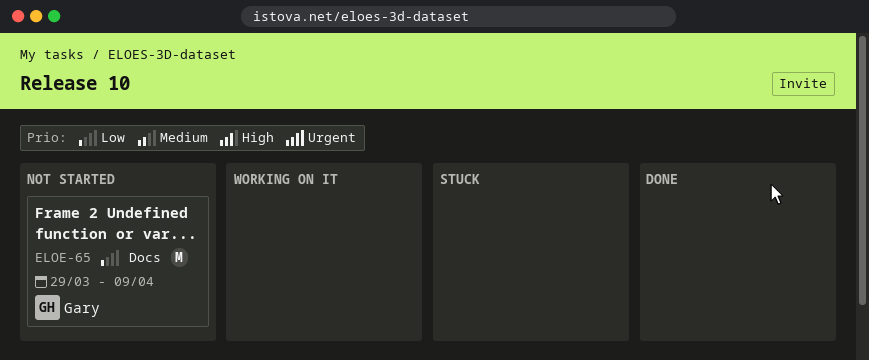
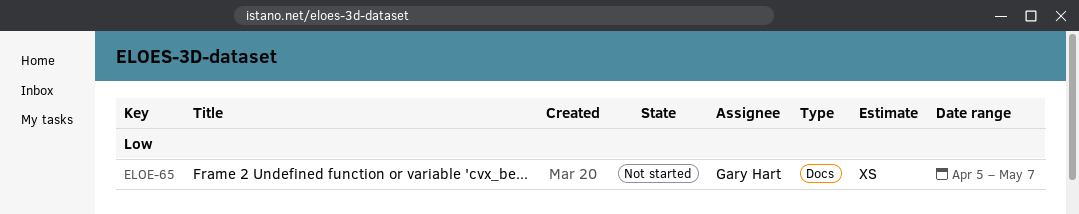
ELOE-65, estimate: M -> XS
ELOE-65, start: Mar 29 -> Apr 5
ELOE-65, due: Apr 9 -> May 7

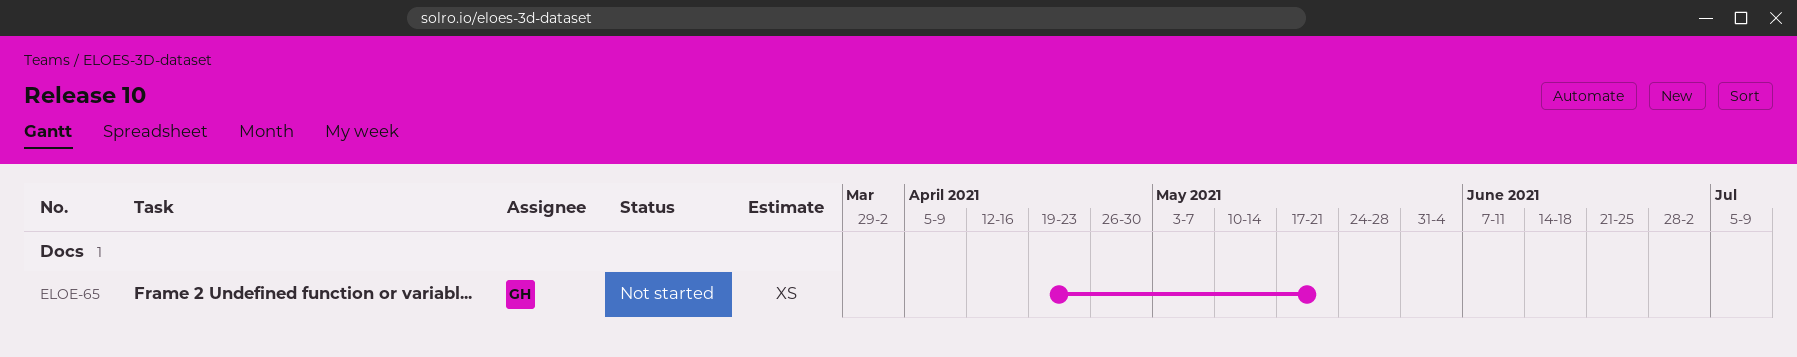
ELOE-65, start: Apr 5 -> Apr 19
ELOE-65, due: May 7 -> May 21

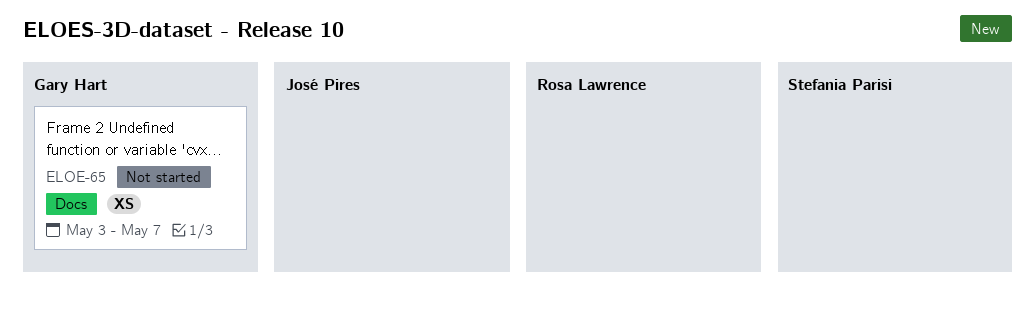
ELOE-65, start: Apr 19 -> May 3
ELOE-65, due: May 21 -> May 7

